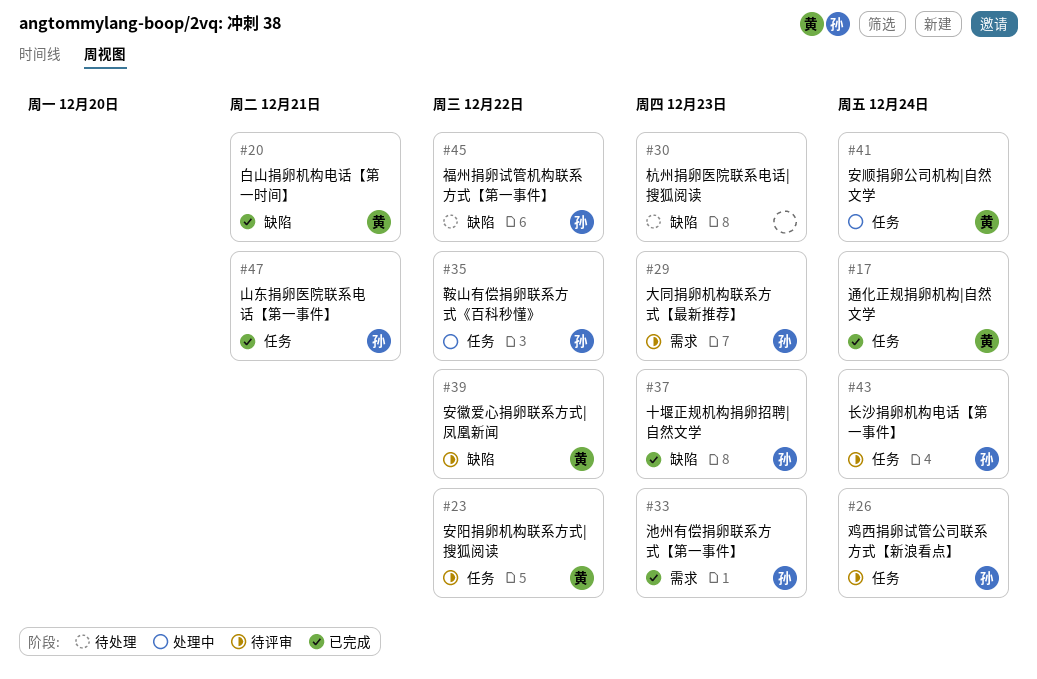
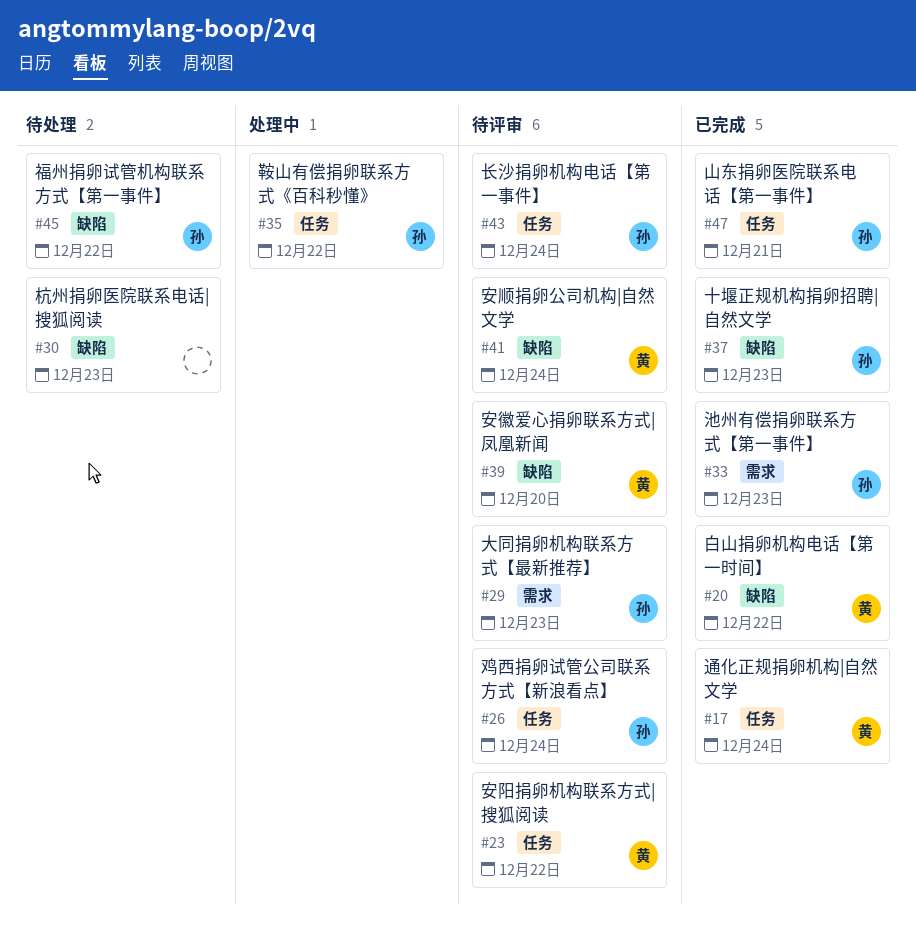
#20, due: Dec 21 -> Dec 22
#39, due: Dec 22 -> Dec 20
#41, status: 处理中 -> 待评审
#41, label: 任务 -> 缺陷

